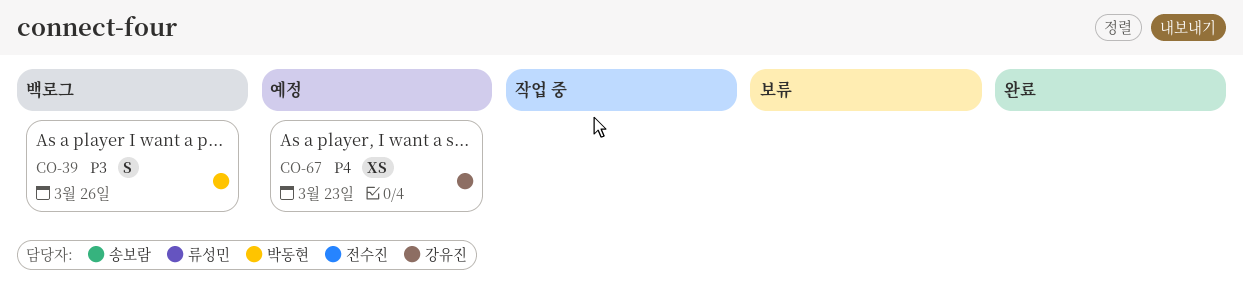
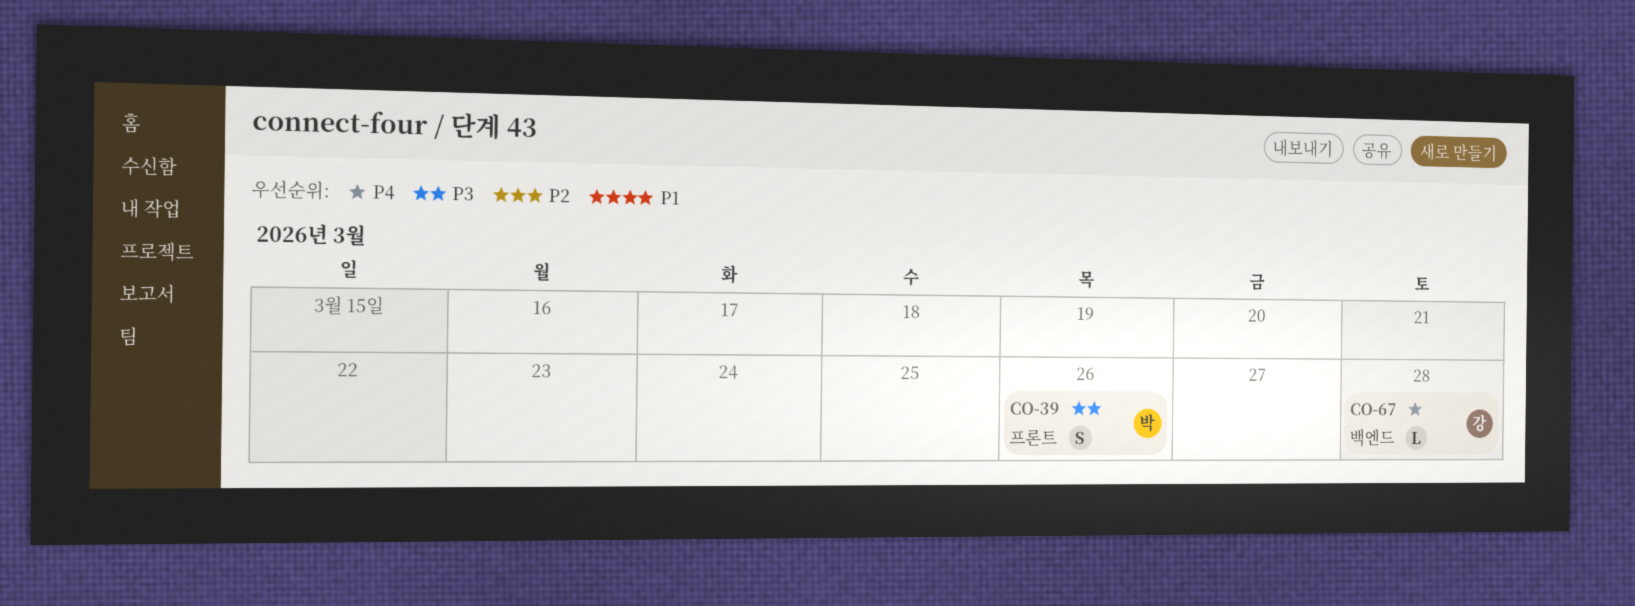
CO-67, estimate: XS -> L
CO-67, due: Mar 23 -> Mar 28

